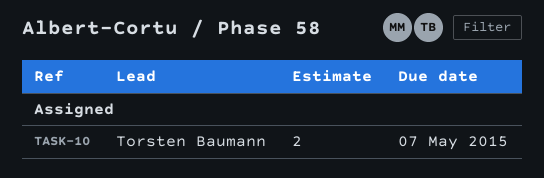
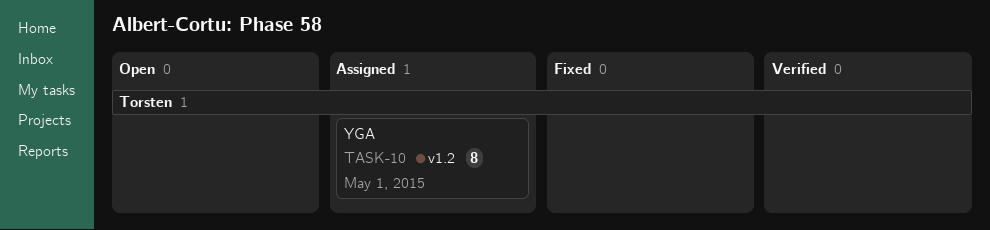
TASK-10, estimate: 2 -> 8
TASK-10, due: May 7 -> May 1

